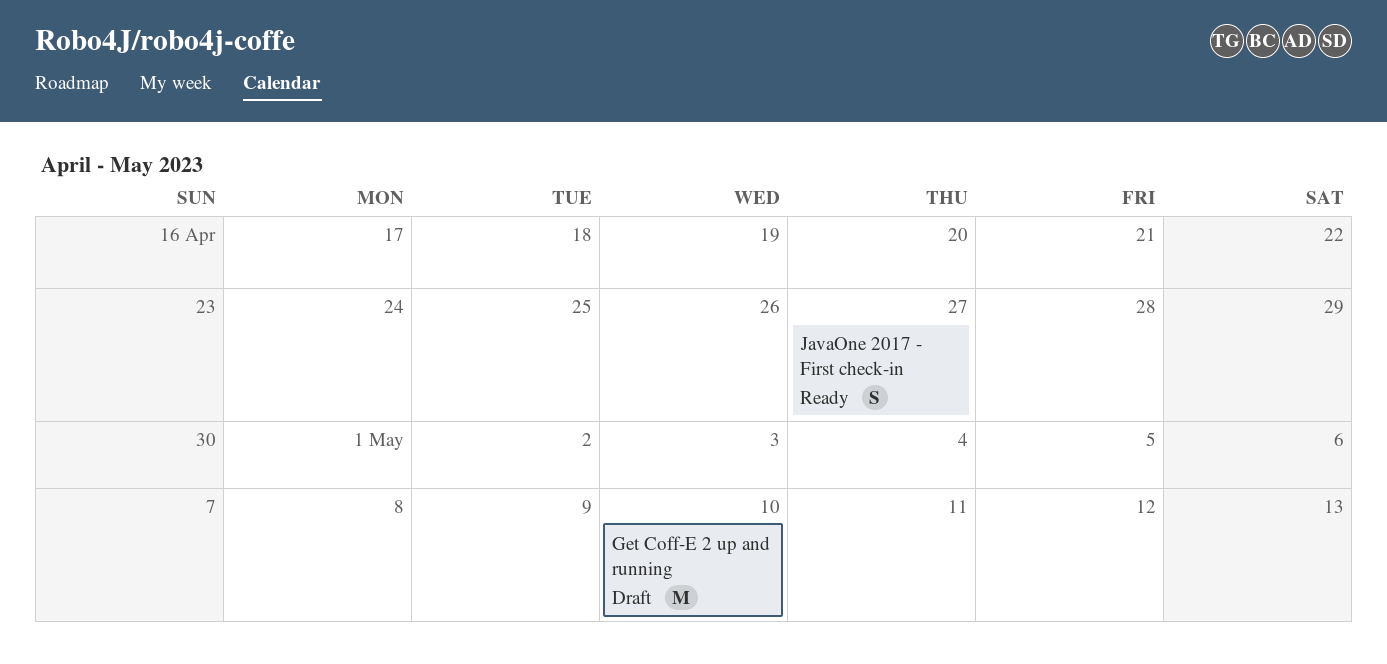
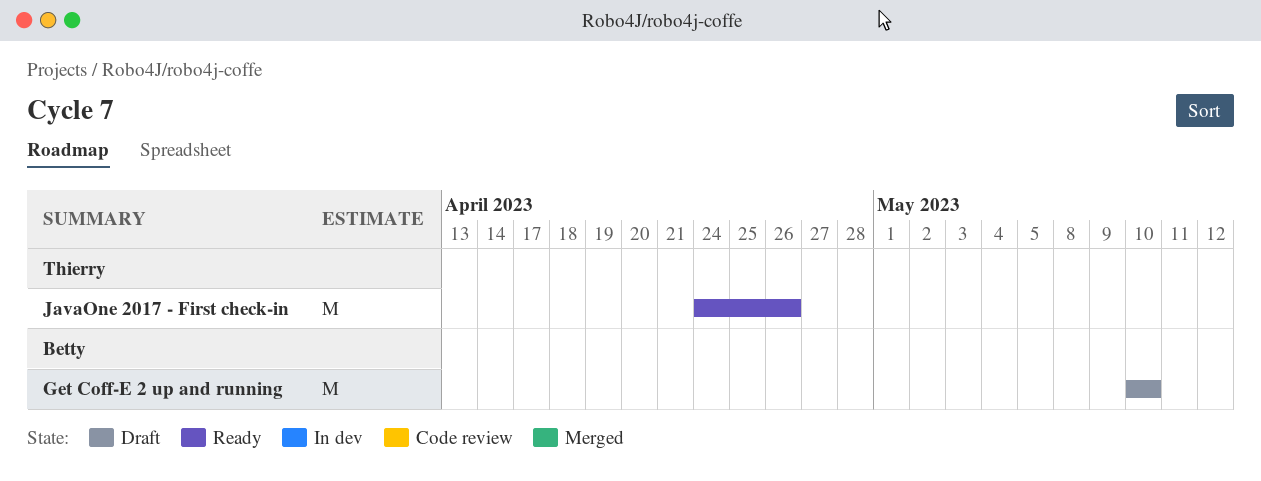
JavaOne 2017 - First check-in, estimate: S -> M
JavaOne 2017 - First check-in, due: Apr 27 -> Apr 26

